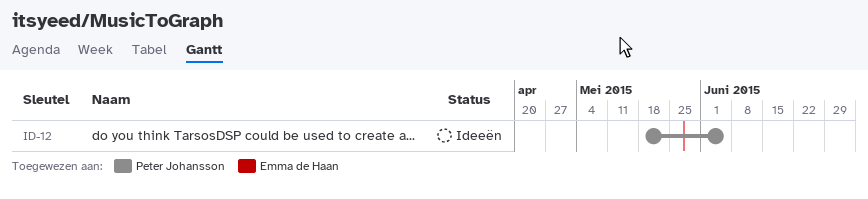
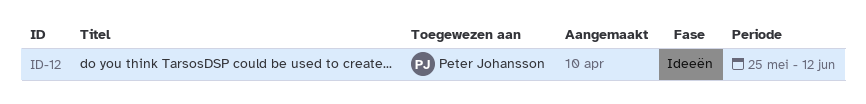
ID-12, start: May 18 -> May 25
ID-12, due: Jun 5 -> Jun 12

